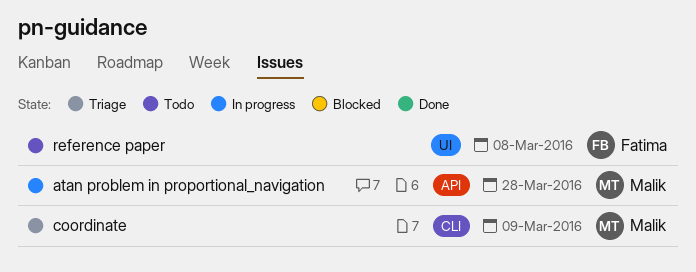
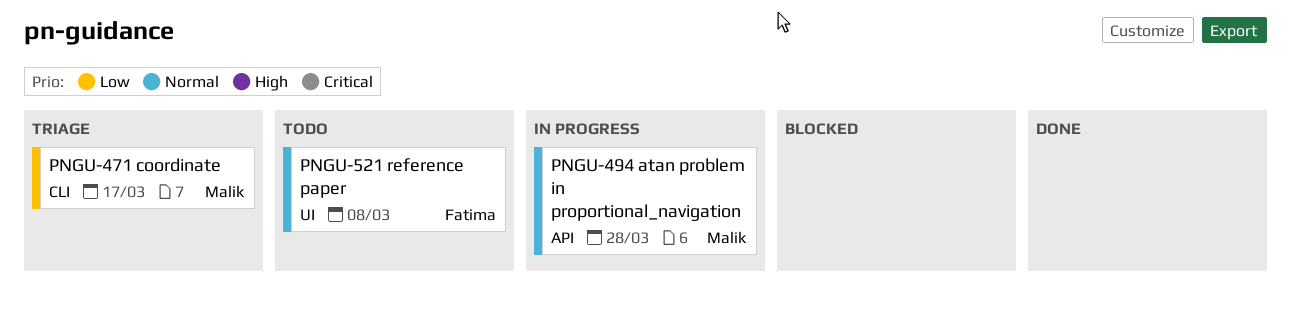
coordinate, due: Mar 9 -> Mar 17

